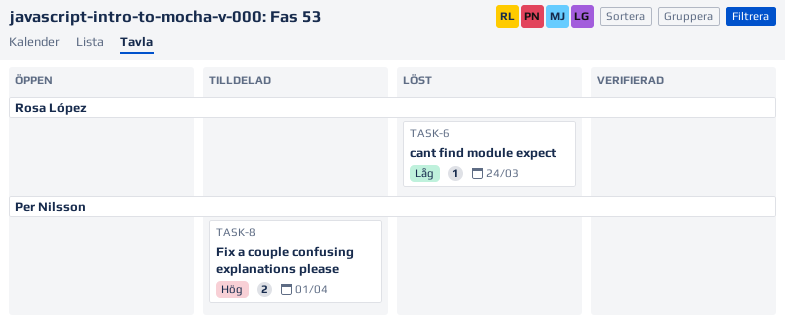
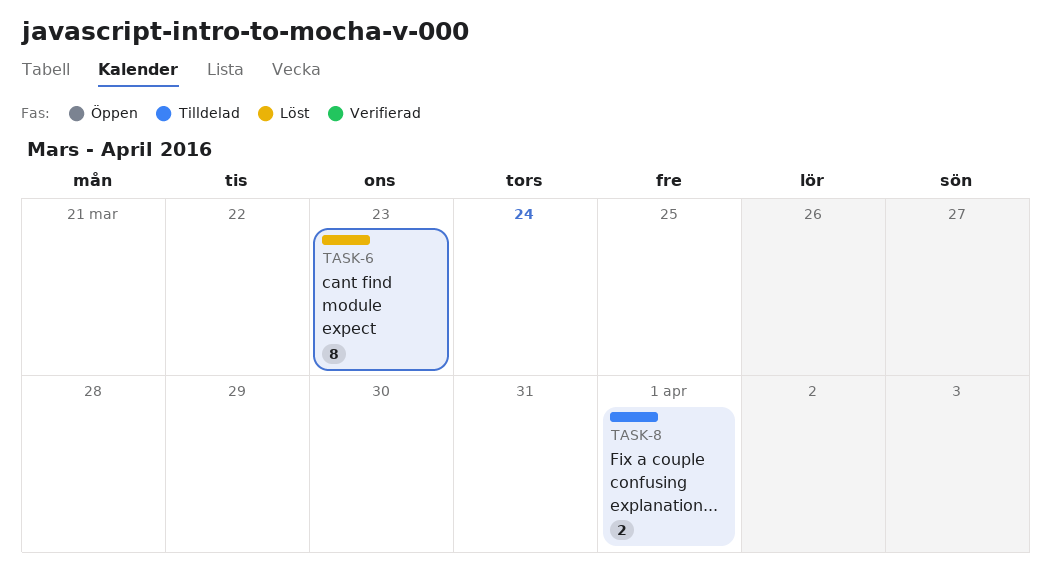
TASK-6, estimate: 1 -> 8
TASK-6, due: Mar 24 -> Mar 23

